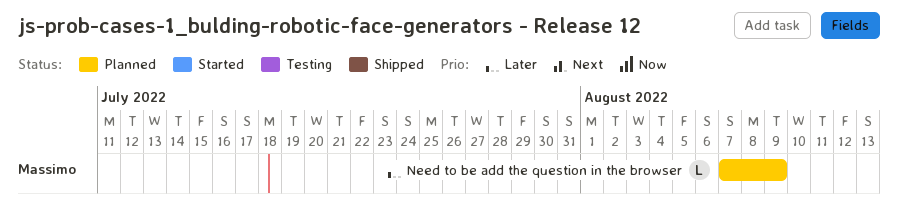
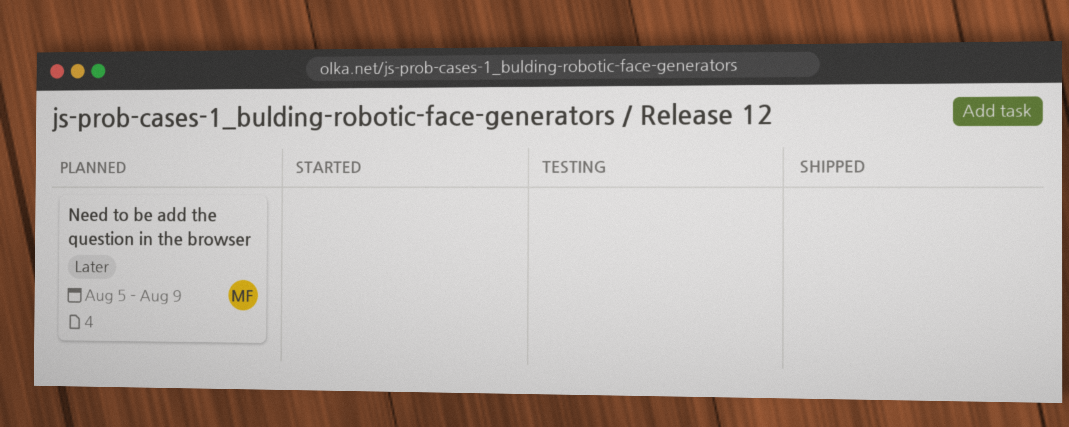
Need to be add the question in the browser, start: Aug 7 -> Aug 5

